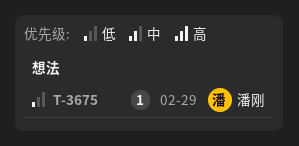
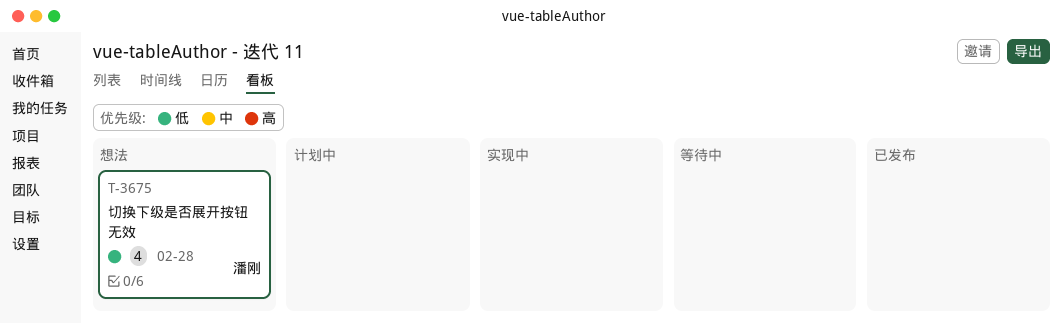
T-3675, estimate: 1 -> 4
T-3675, due: Feb 29 -> Feb 28

